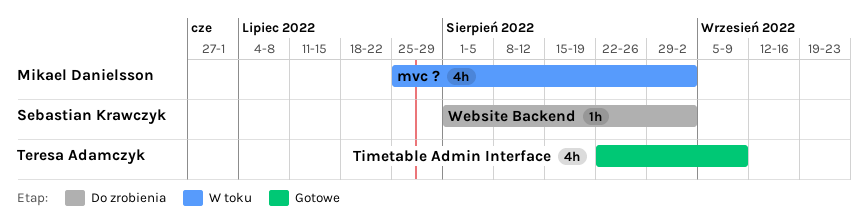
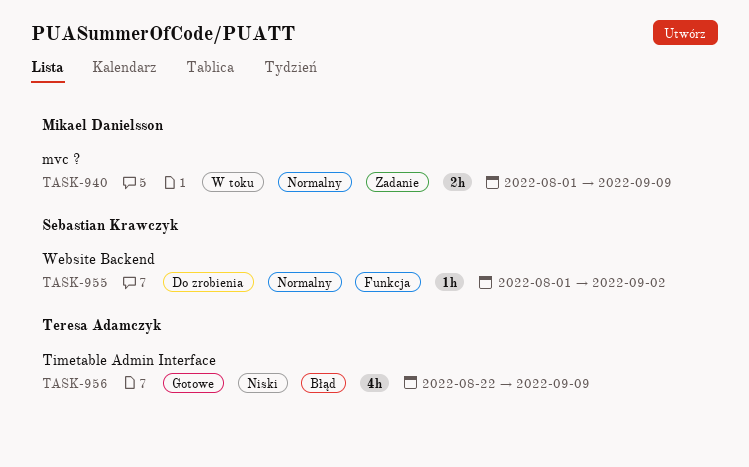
mvc ?, estimate: 4h -> 2h
mvc ?, start: Jul 25 -> Aug 1
mvc ?, due: Sep 2 -> Sep 9

